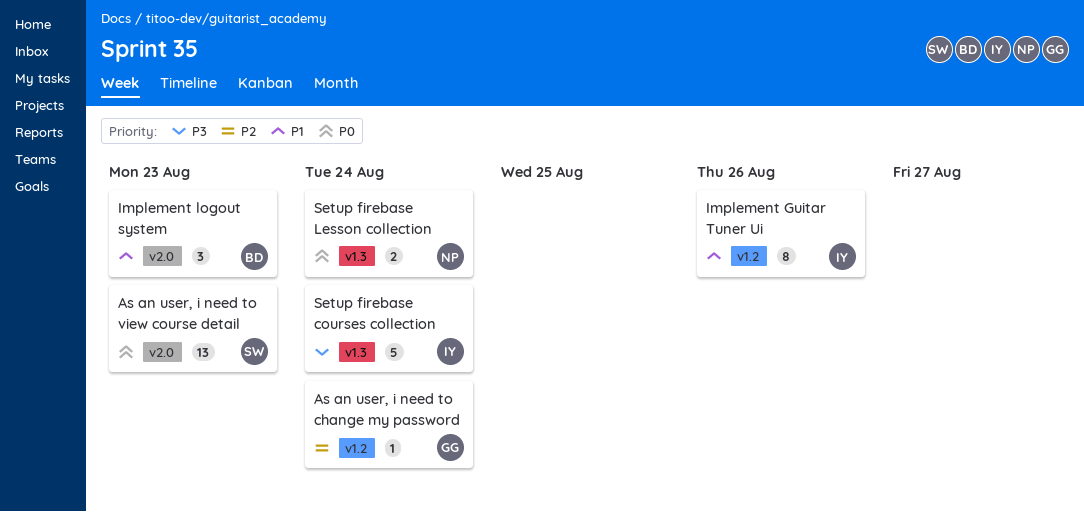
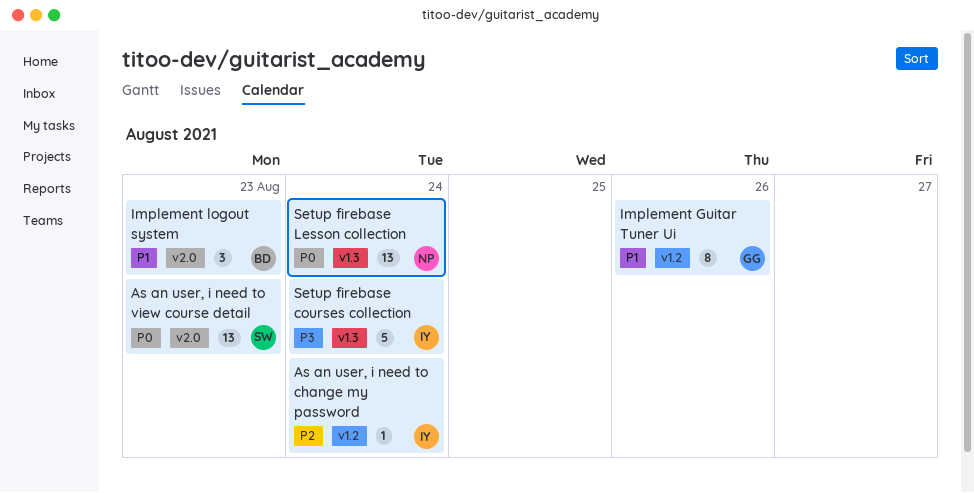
As an user, i need to change my password, owner: GG -> IY
Implement Guitar Tuner Ui, owner: IY -> GG
Setup firebase Lesson collection, estimate: 2 -> 13

